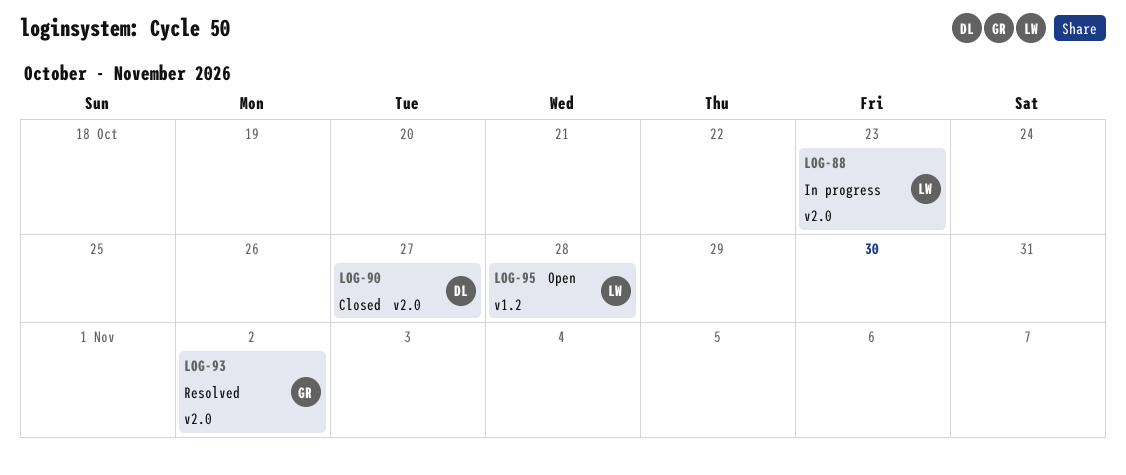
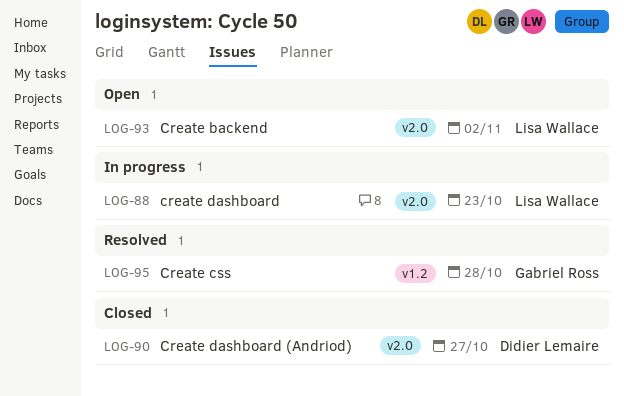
LOG-93, status: Resolved -> Open
LOG-93, owner: Gabriel Ross -> Lisa Wallace
LOG-95, status: Open -> Resolved
LOG-95, owner: Lisa Wallace -> Gabriel Ross

